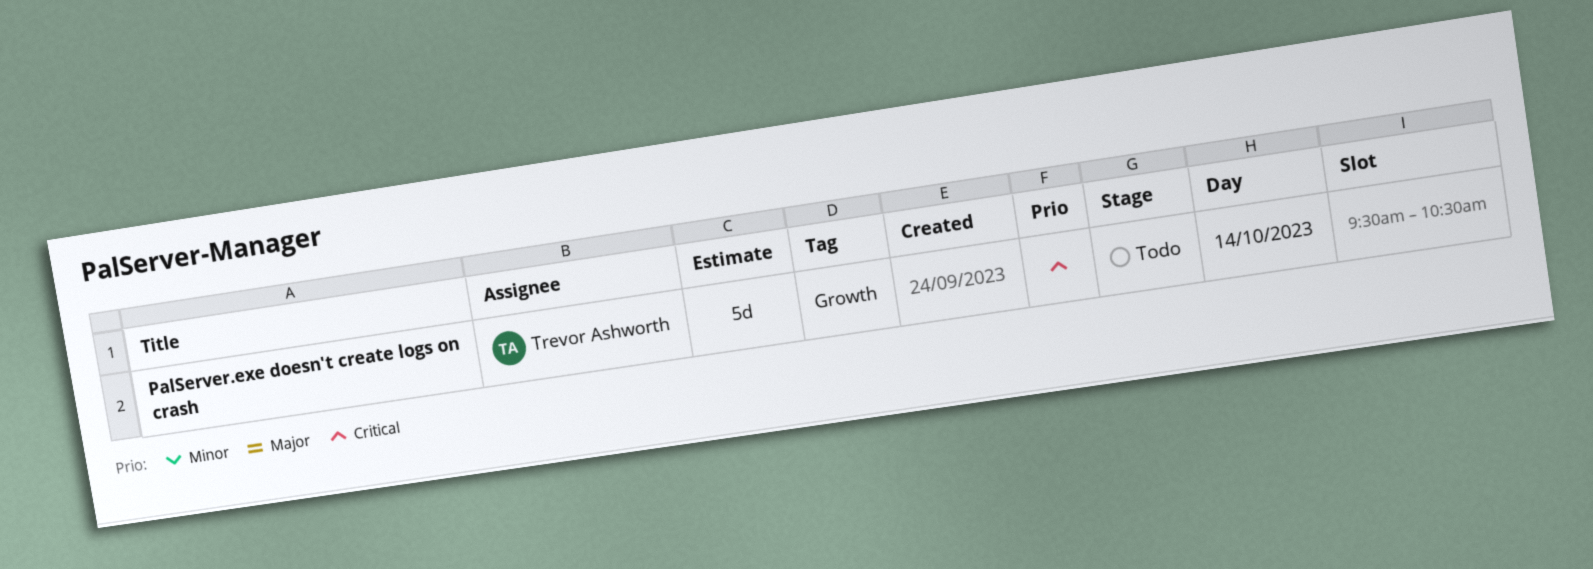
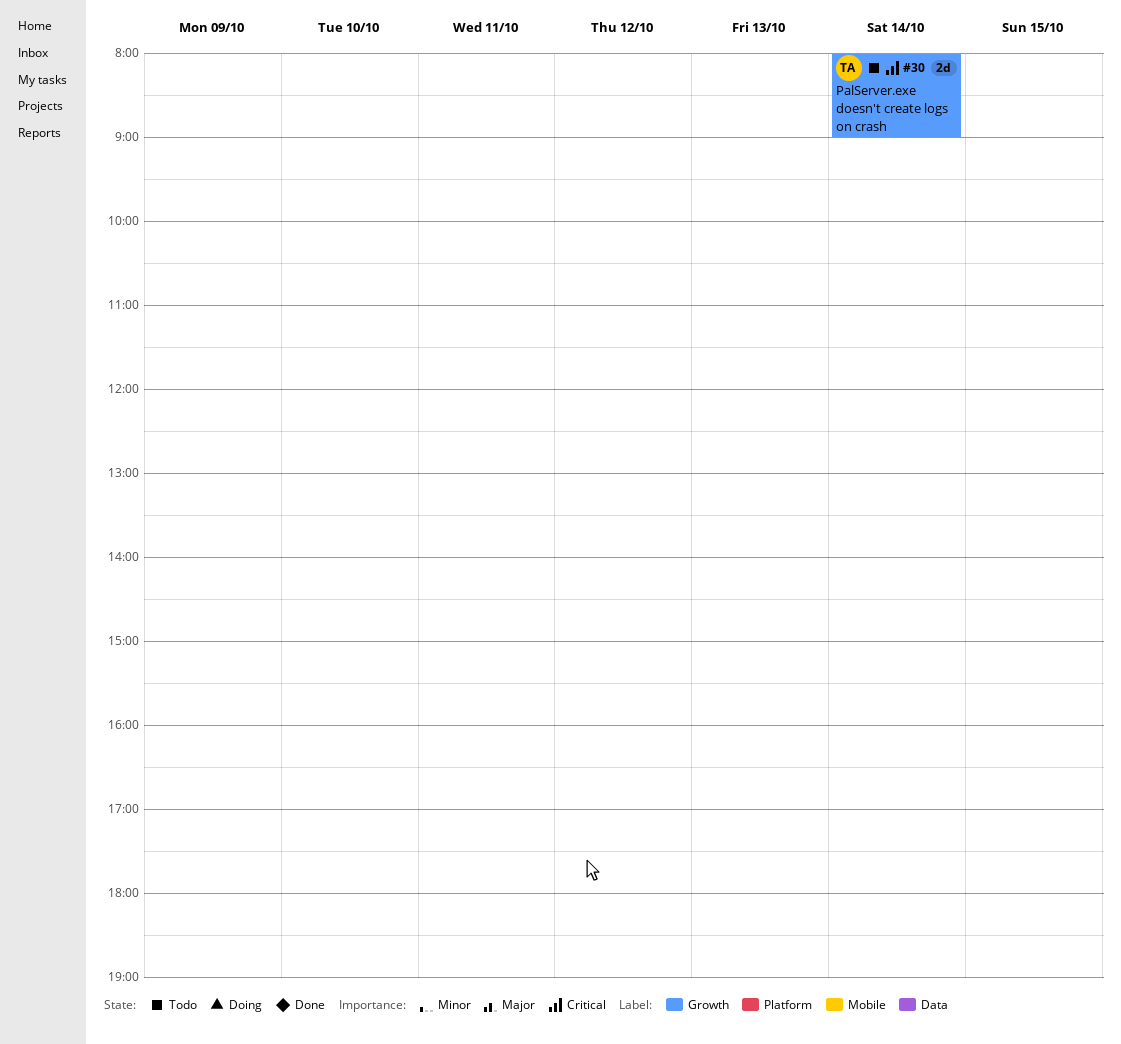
PalServer.exe doesn't create logs on crash, estimate: 5d -> 2d
PalServer.exe doesn't create logs on crash, begins: 09:30 -> 08:00
PalServer.exe doesn't create logs on crash, ends: 10:30 -> 09:00

